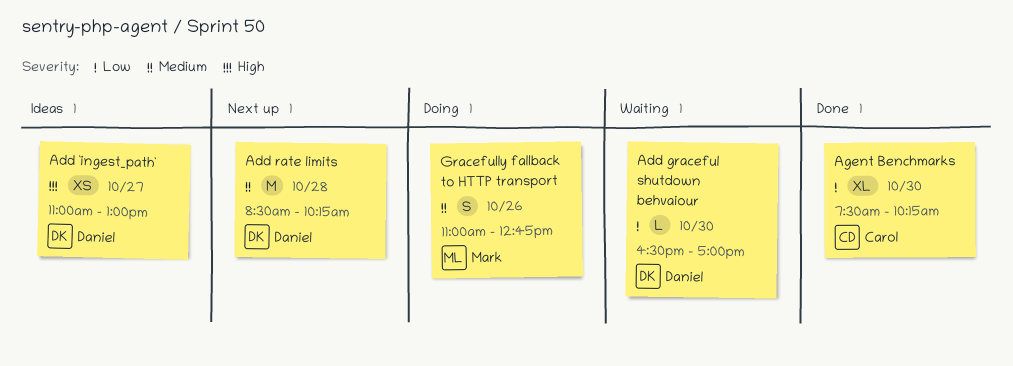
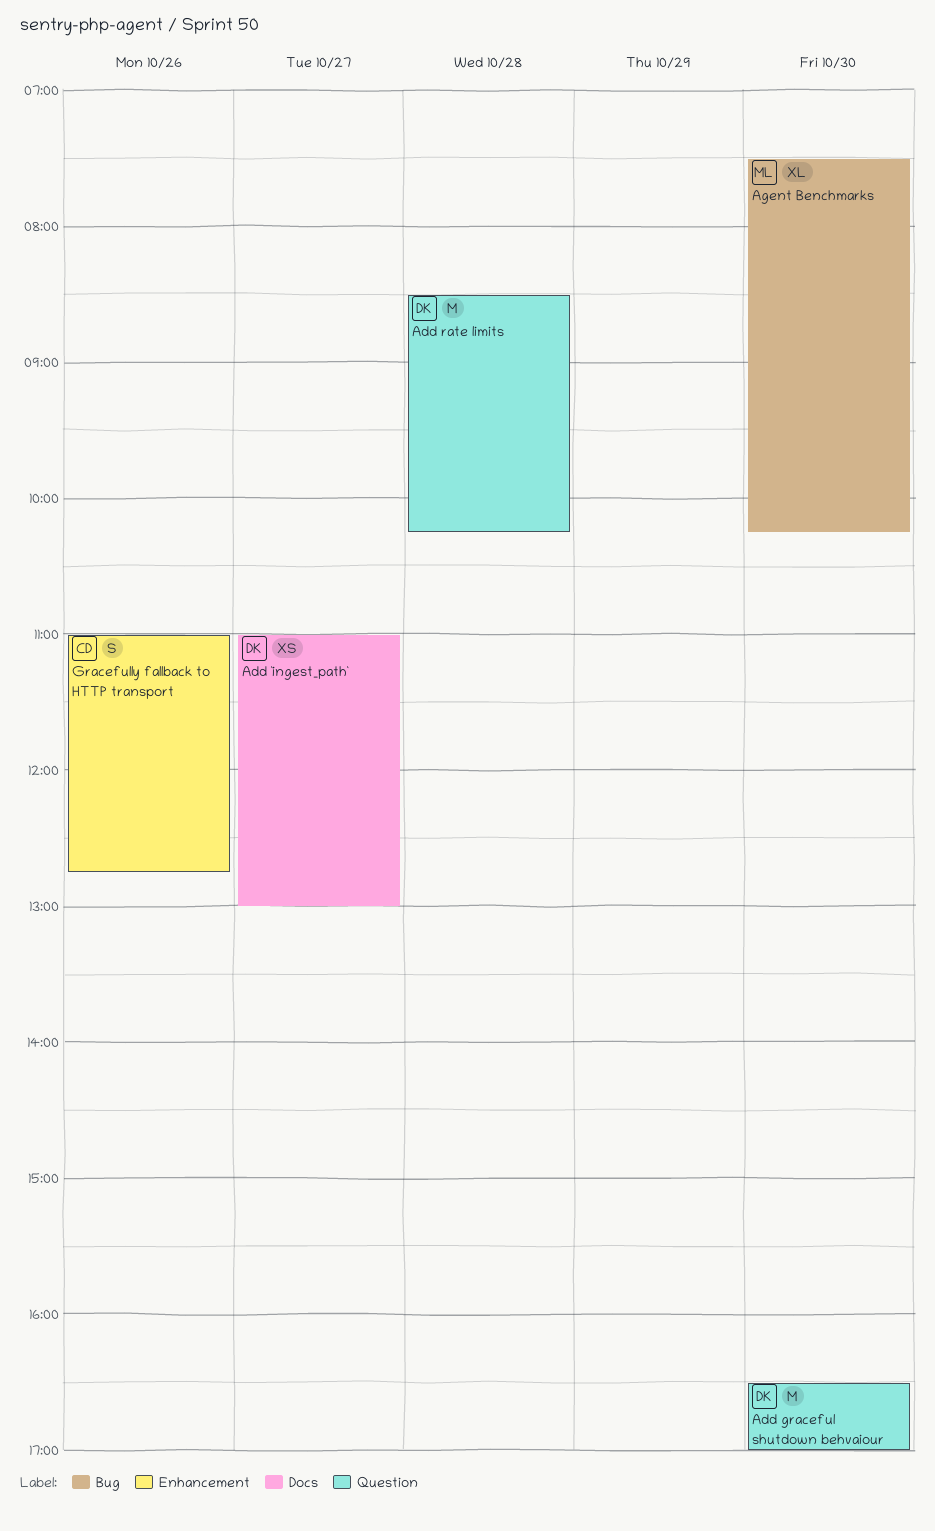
Add graceful shutdown behvaiour, estimate: L -> M
Agent Benchmarks, owner: Carol -> Mark
Gracefully fallback to HTTP transport, owner: Mark -> Carol

